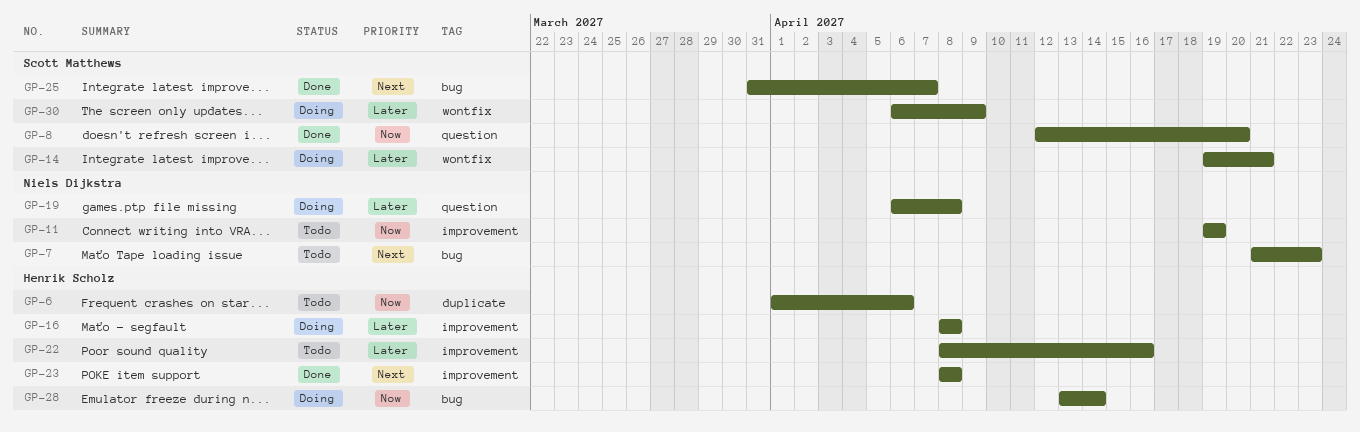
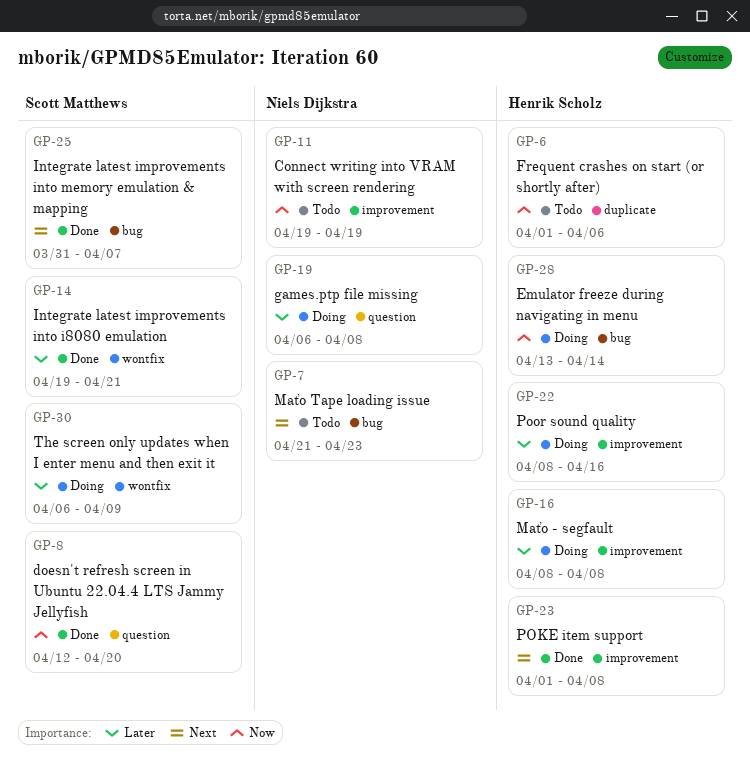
GP-14, status: Doing -> Done
GP-22, status: Todo -> Doing
GP-23, start: Apr 8 -> Apr 1

